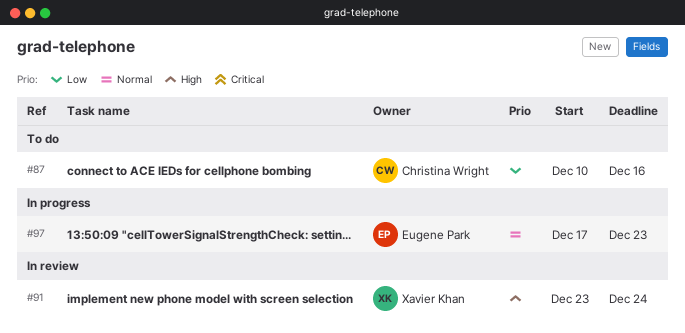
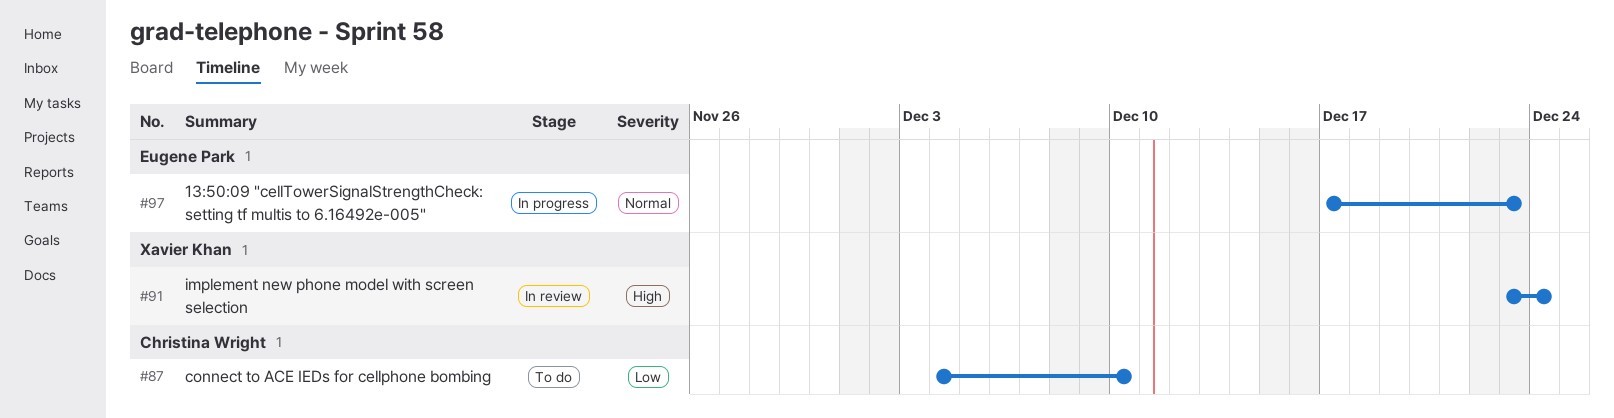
#87, start: Dec 10 -> Dec 4
#87, due: Dec 16 -> Dec 10

